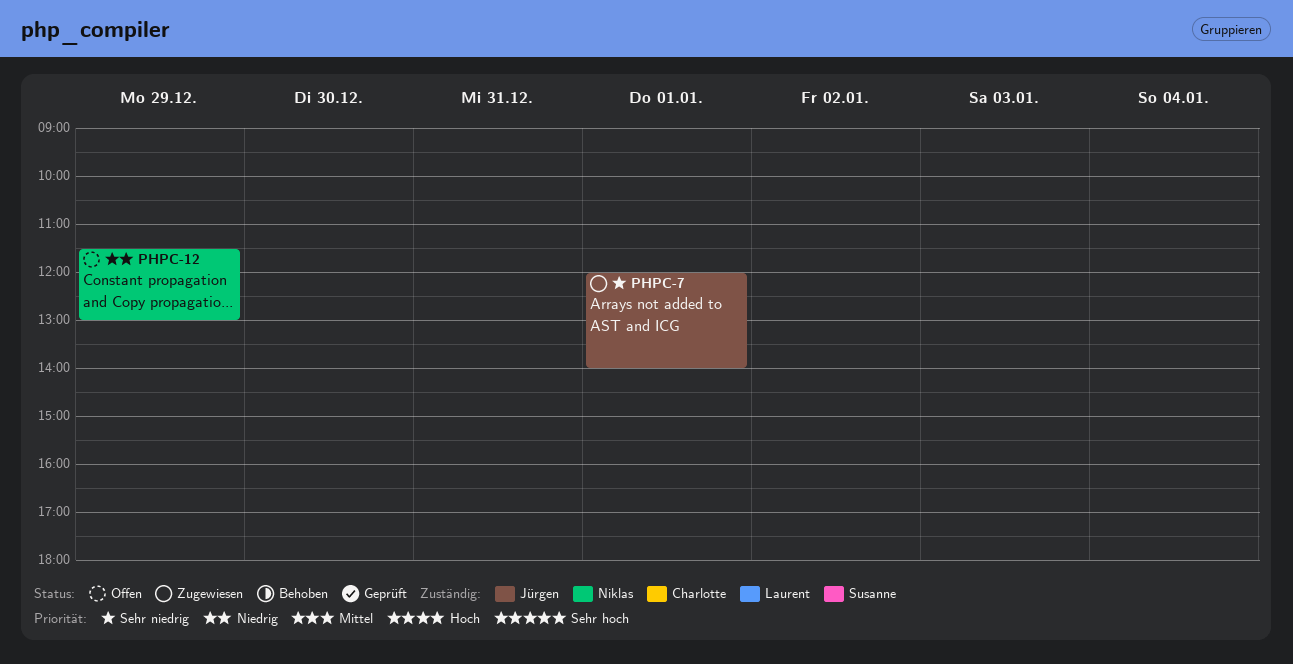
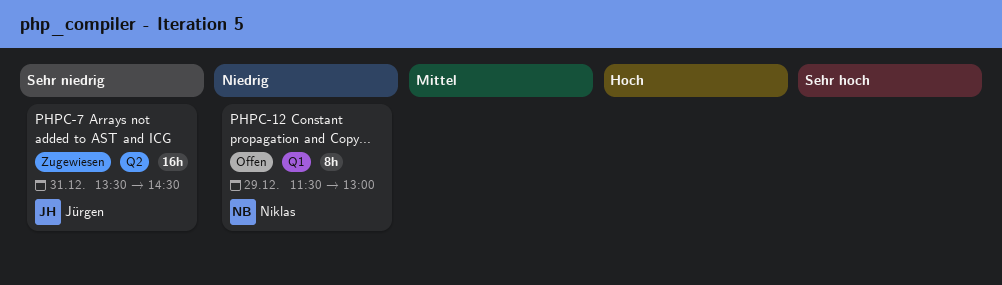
PHPC-7, day: Jan 1 -> Dec 31
PHPC-7, begins: 12:00 -> 13:30
PHPC-7, ends: 14:00 -> 14:30

